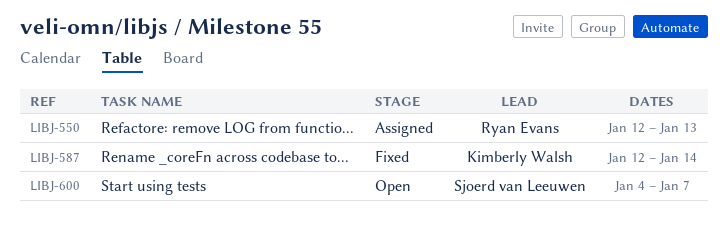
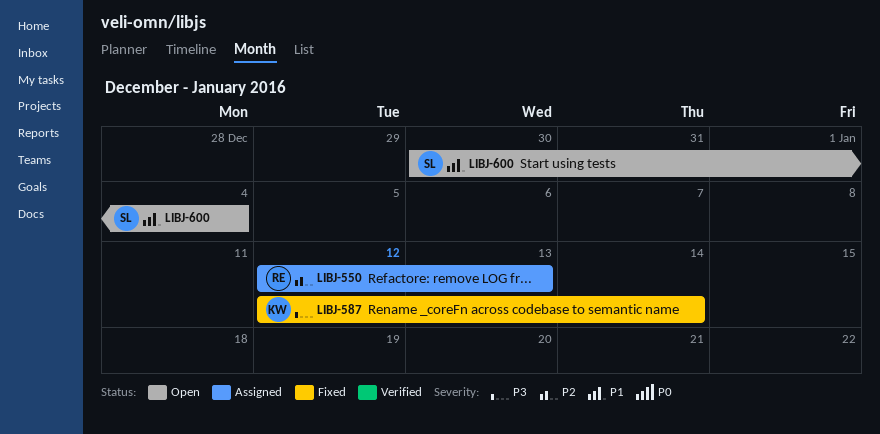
LIBJ-600, start: Jan 4 -> Dec 30
LIBJ-600, due: Jan 7 -> Jan 4

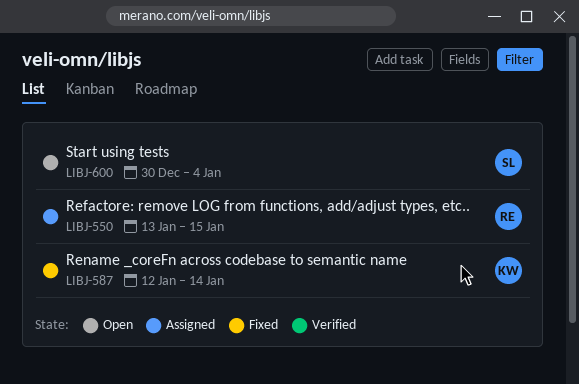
LIBJ-550, start: Jan 12 -> Jan 13
LIBJ-550, due: Jan 13 -> Jan 15

